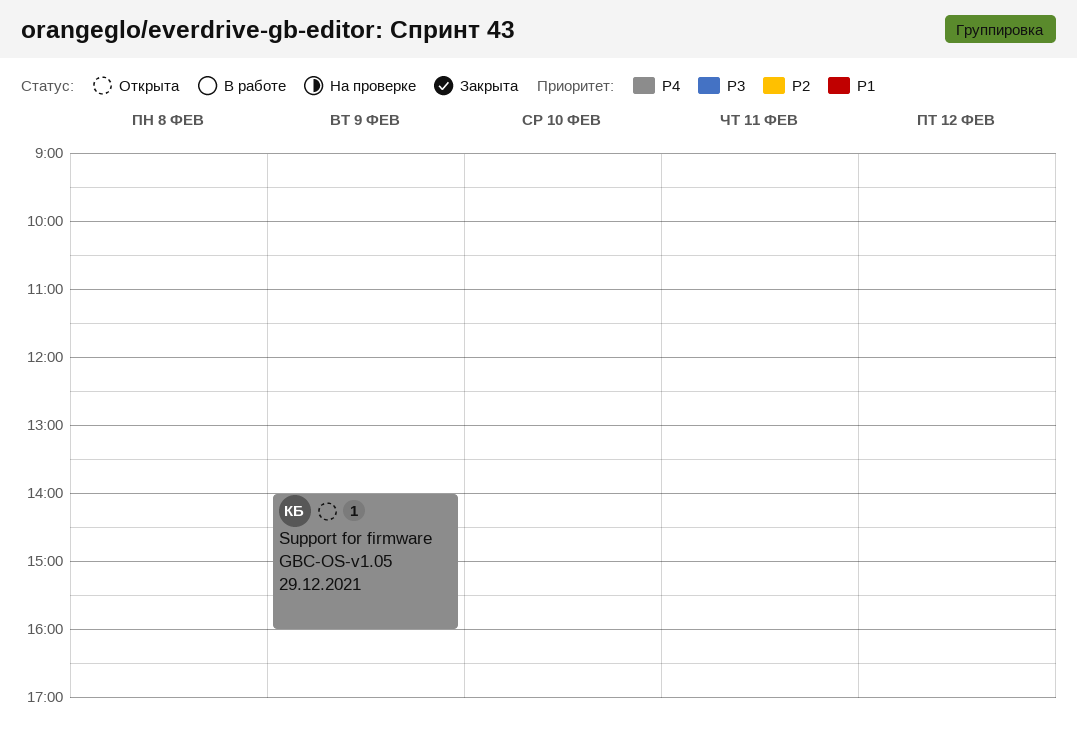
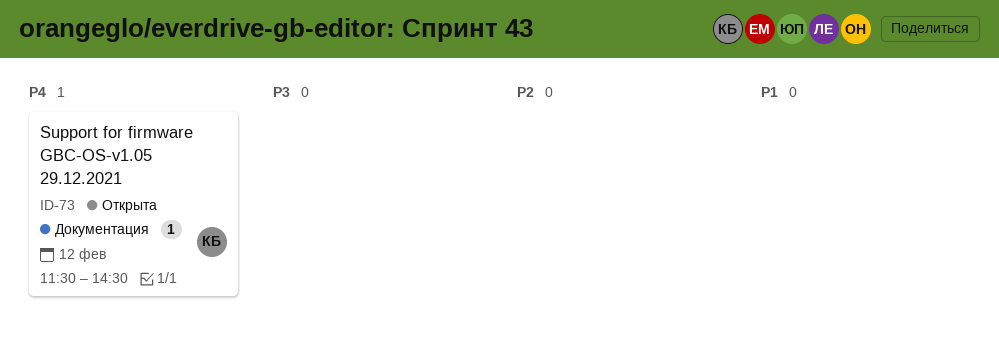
Support for firmware GBC-OS-v1.05 29.12.2021, day: Feb 9 -> Feb 12
Support for firmware GBC-OS-v1.05 29.12.2021, begins: 14:00 -> 11:30
Support for firmware GBC-OS-v1.05 29.12.2021, ends: 16:00 -> 14:30

